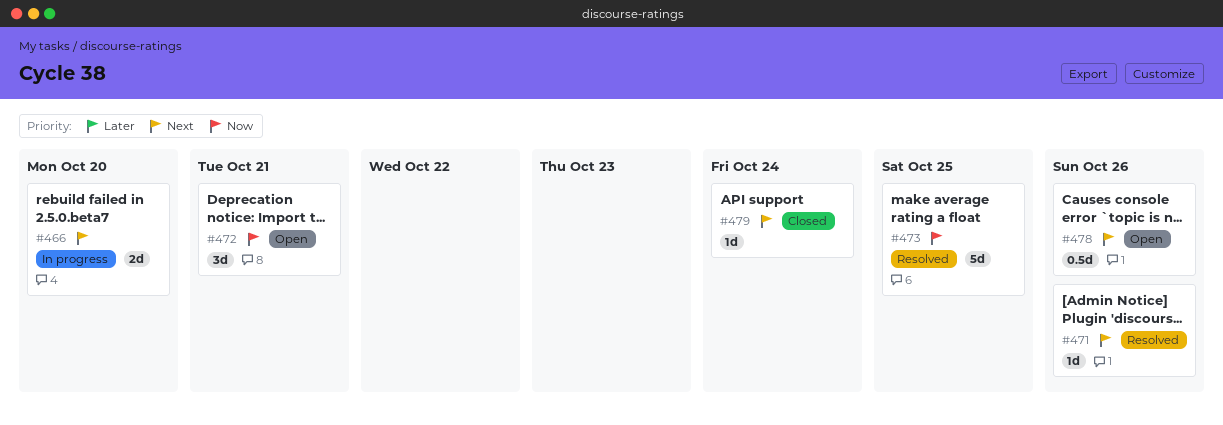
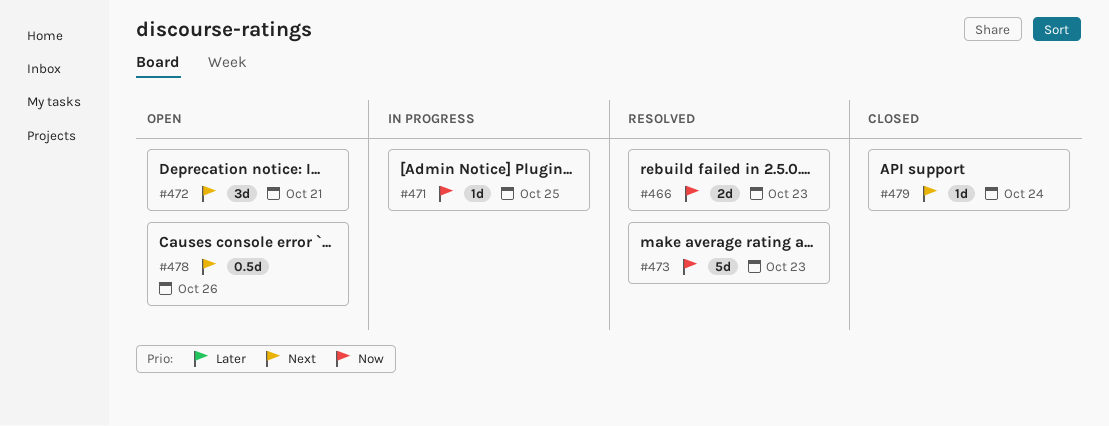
#466, status: In progress -> Resolved
#466, priority: Next -> Now
#466, due: Oct 20 -> Oct 23
#471, status: Resolved -> In progress
#471, priority: Next -> Now
#471, due: Oct 26 -> Oct 25
#472, priority: Now -> Next
#473, due: Oct 25 -> Oct 23

